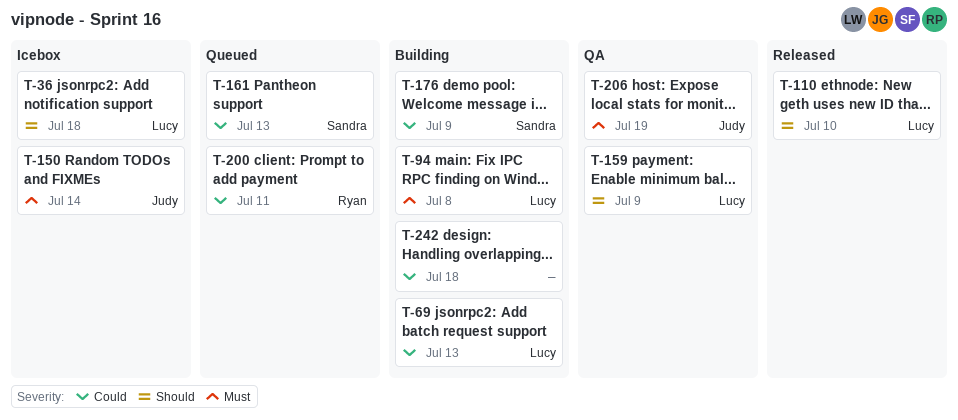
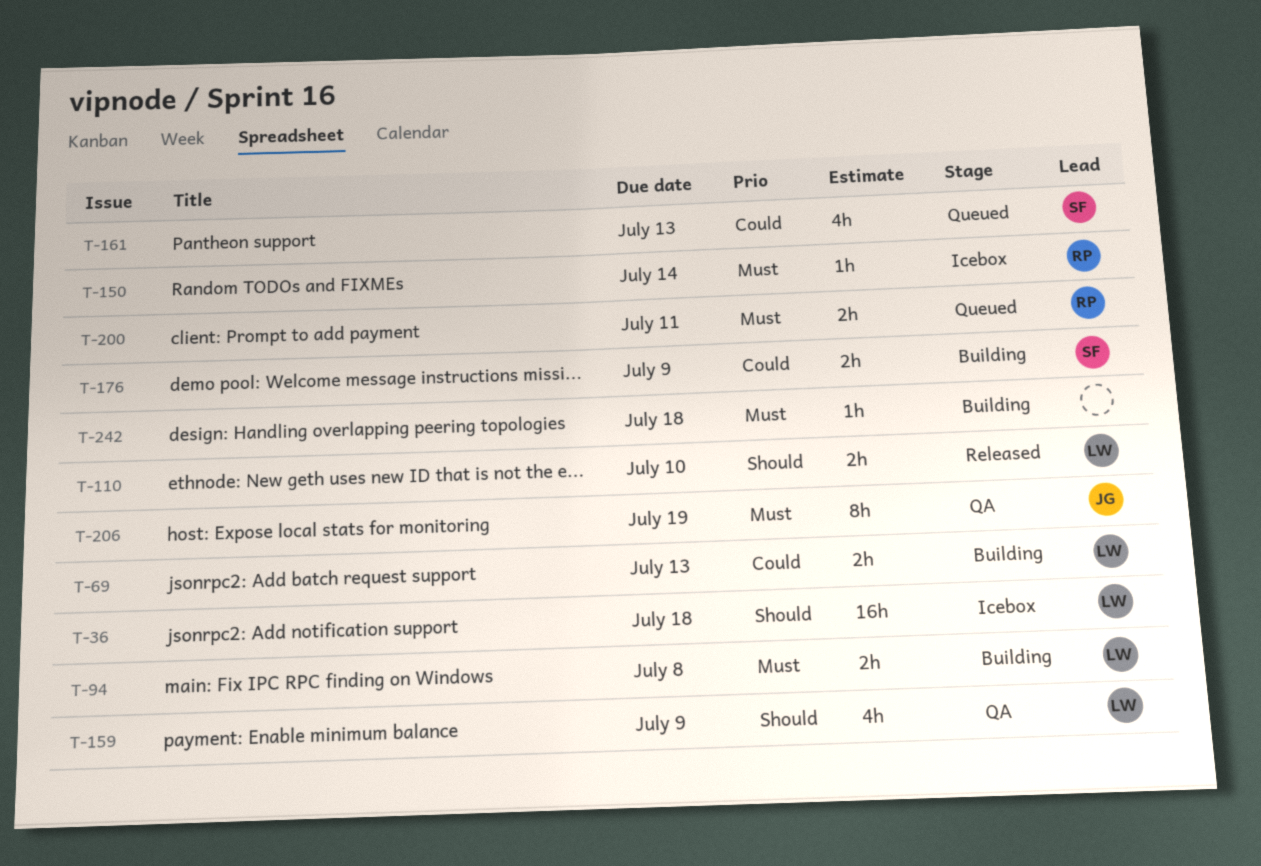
T-150, owner: Judy -> Ryan
T-200, priority: Could -> Must
T-242, priority: Could -> Must

